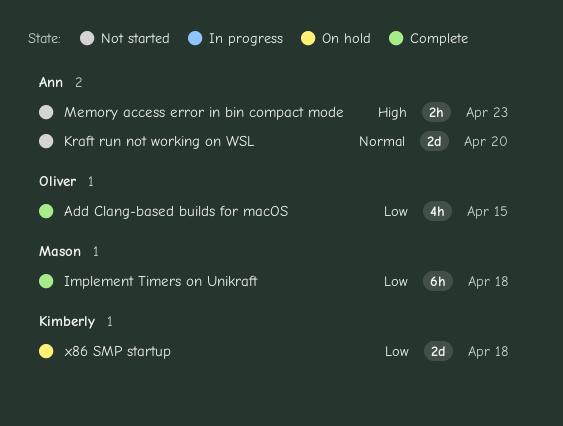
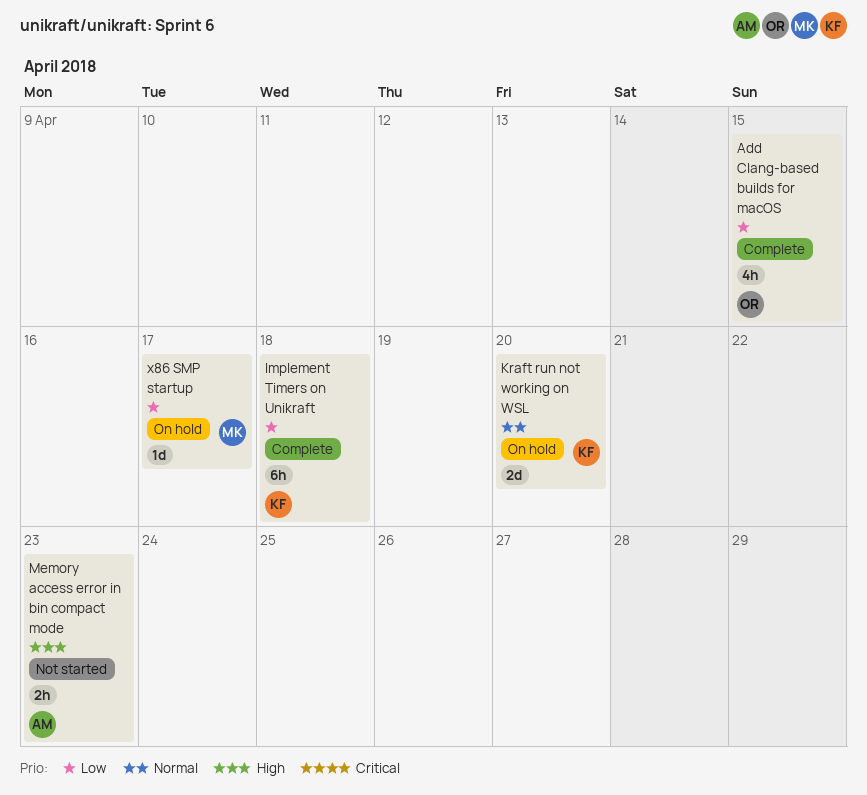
Implement Timers on Unikraft, owner: Mason -> Kimberly
Kraft run not working on WSL, status: Not started -> On hold
Kraft run not working on WSL, owner: Ann -> Kimberly
x86 SMP startup, owner: Kimberly -> Mason
x86 SMP startup, estimate: 2d -> 1d
x86 SMP startup, due: Apr 18 -> Apr 17

